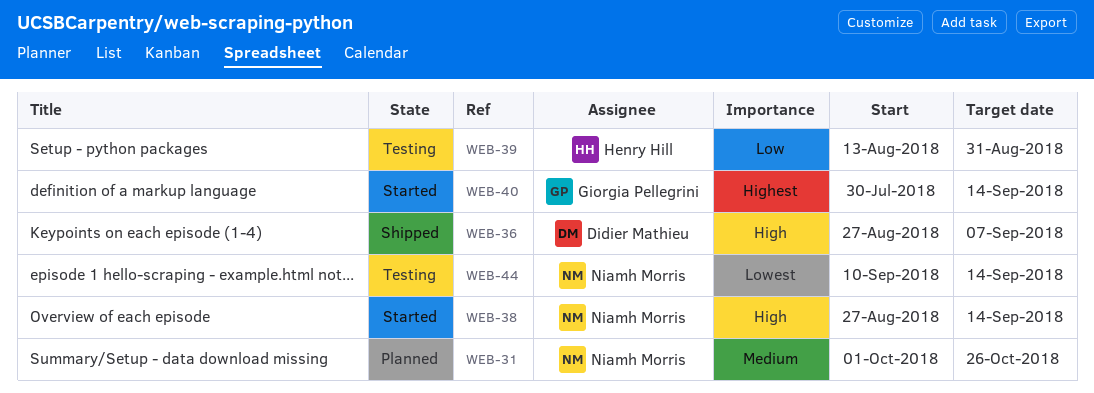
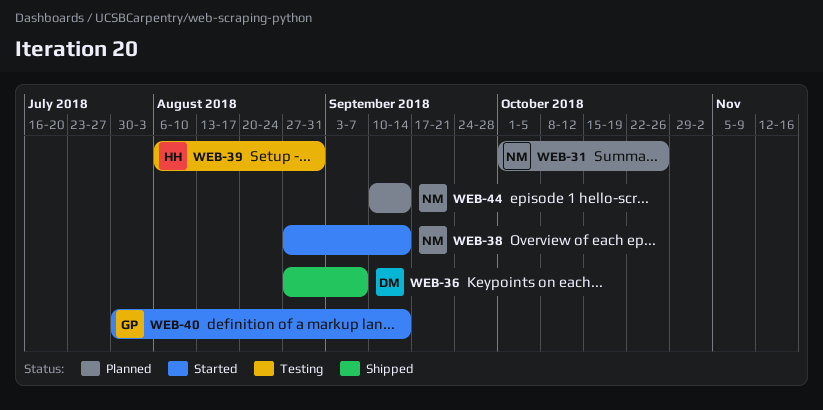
WEB-39, start: Aug 13 -> Aug 6
WEB-44, status: Testing -> Planned

